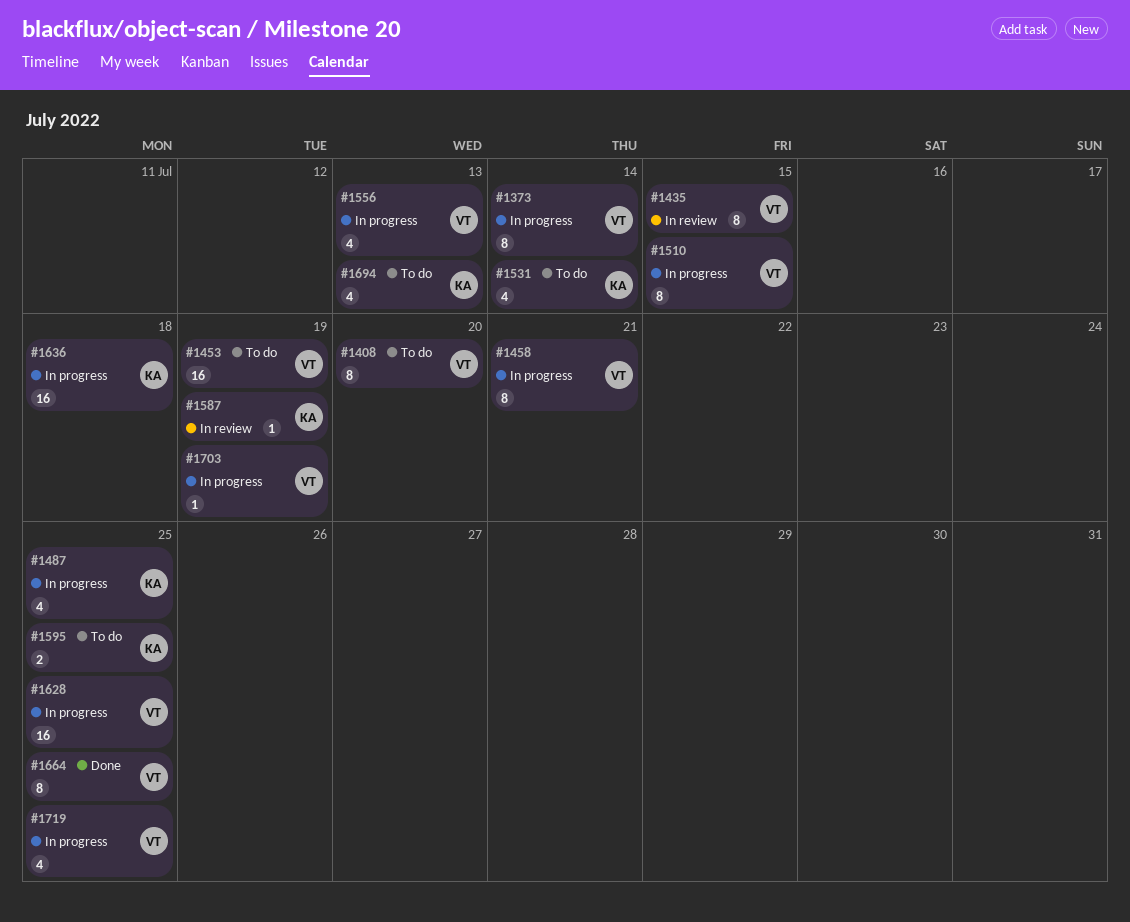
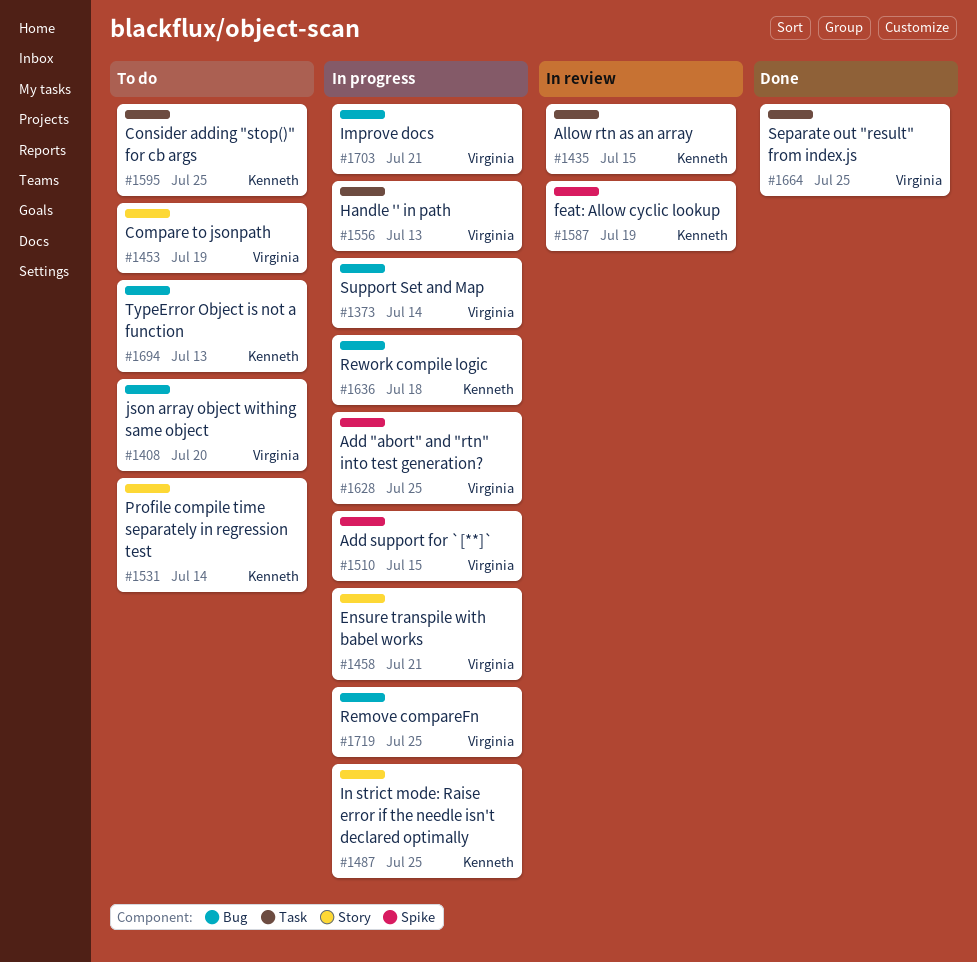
#1435, owner: Virginia -> Kenneth
#1703, due: Jul 19 -> Jul 21

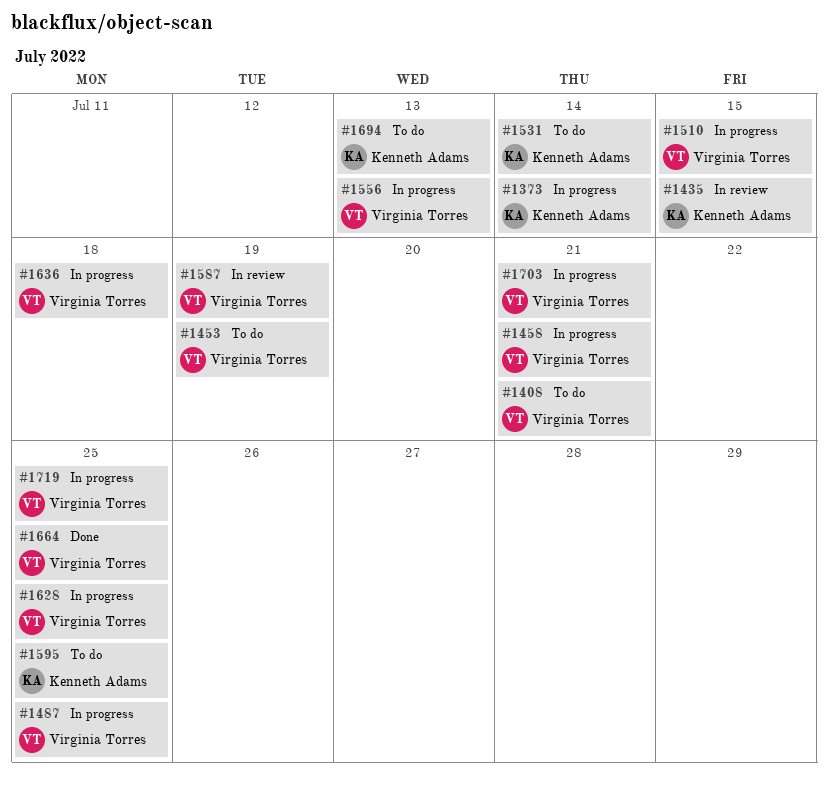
#1373, owner: Virginia Torres -> Kenneth Adams
#1408, due: Jul 20 -> Jul 21
#1487, owner: Kenneth Adams -> Virginia Torres
#1587, owner: Kenneth Adams -> Virginia Torres
#1636, owner: Kenneth Adams -> Virginia Torres

